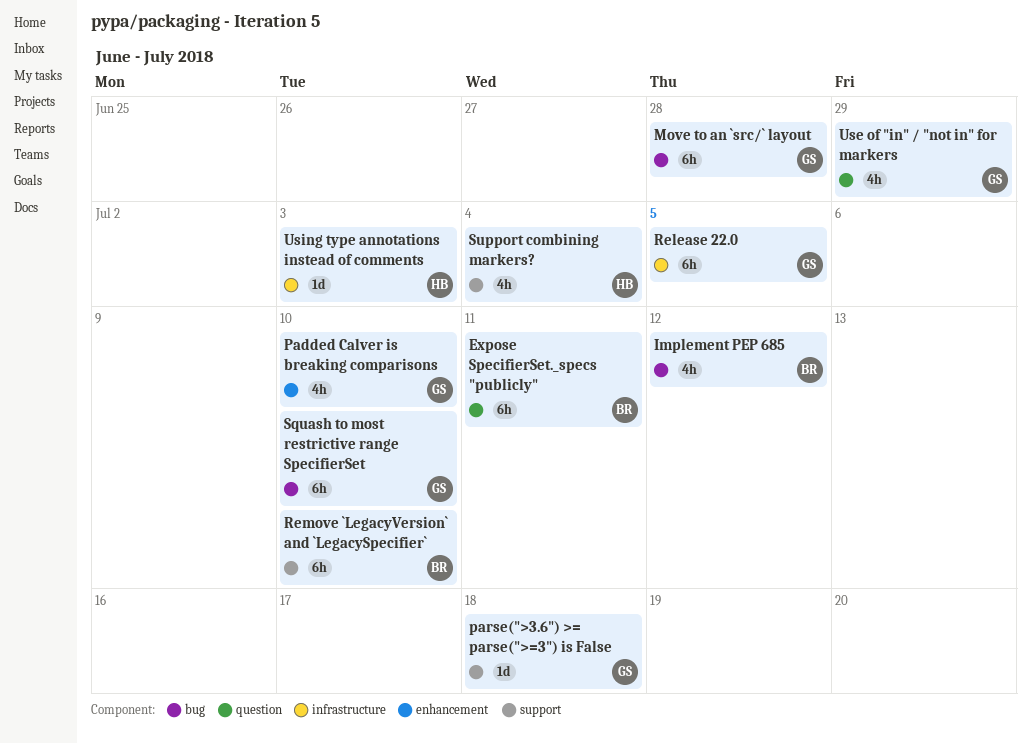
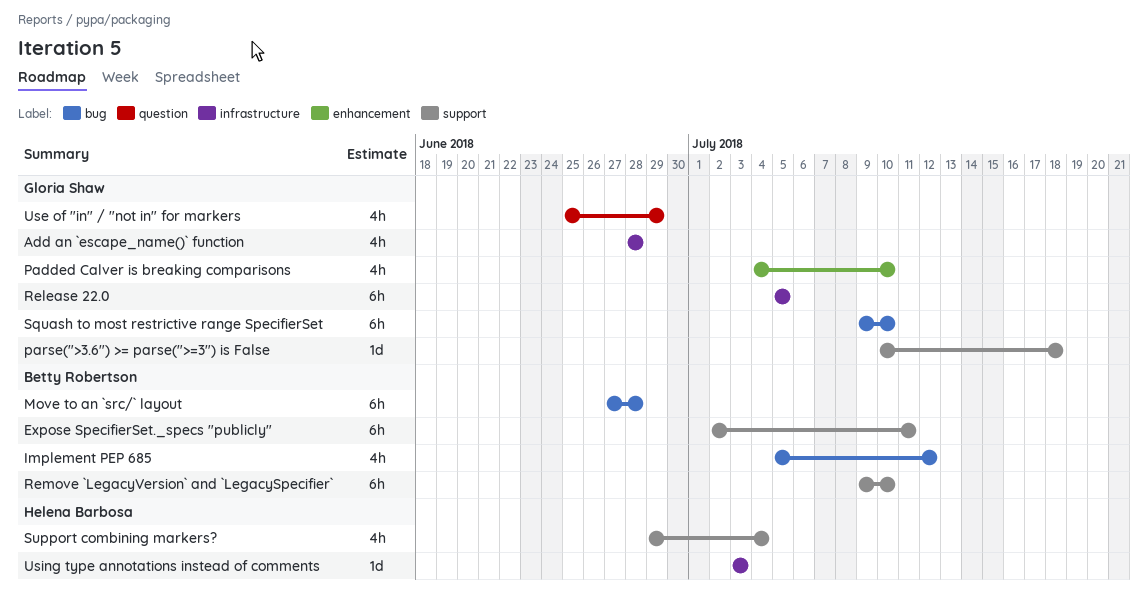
Add an `escape_name()` function: none -> present
Expose SpecifierSet._specs "publicly", label: question -> support
Move to an `src/` layout, owner: Gloria Shaw -> Betty Robertson

